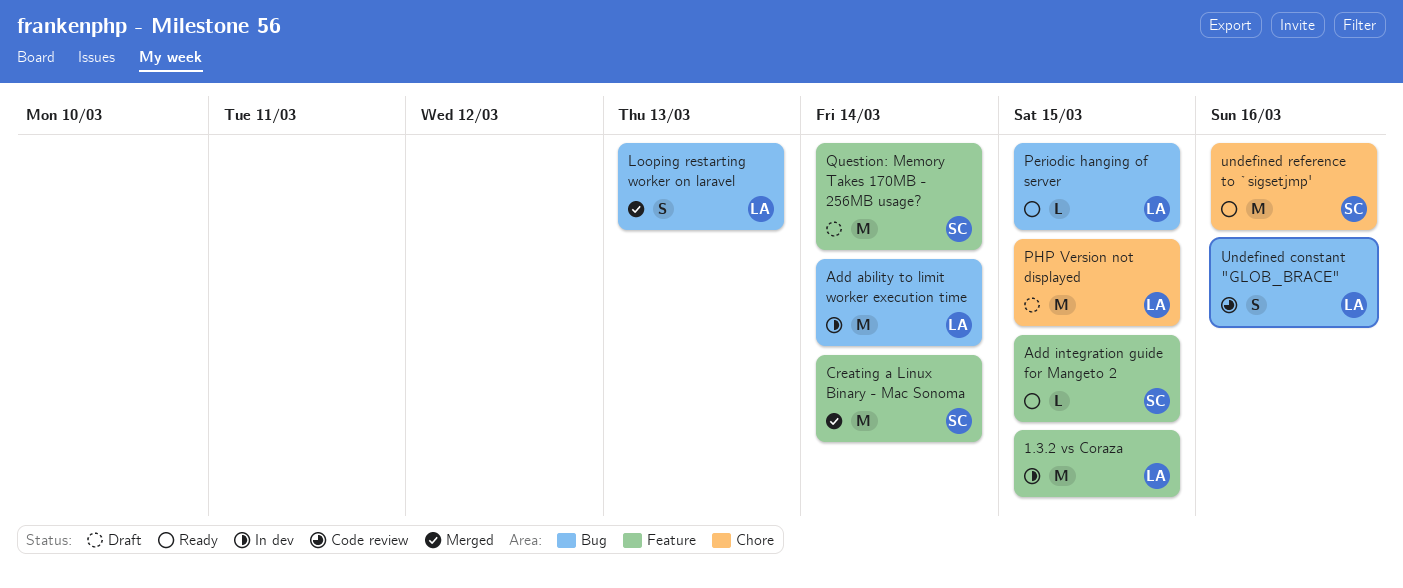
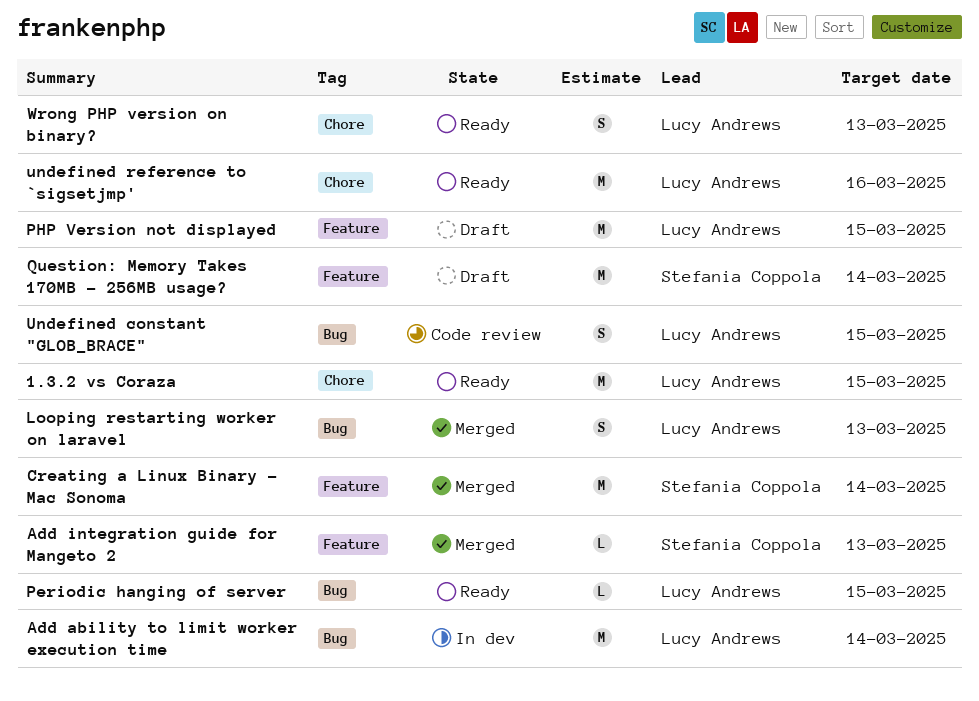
1.3.2 vs Coraza, status: In dev -> Ready
1.3.2 vs Coraza, label: Feature -> Chore
Add integration guide for Mangeto 2, status: Ready -> Merged
Add integration guide for Mangeto 2, due: Mar 15 -> Mar 13
PHP Version not displayed, label: Chore -> Feature
Undefined constant "GLOB_BRACE", due: Mar 16 -> Mar 15
undefined reference to `sigsetjmp', owner: Stefania Coppola -> Lucy Andrews
Wrong PHP version on binary?: none -> present

